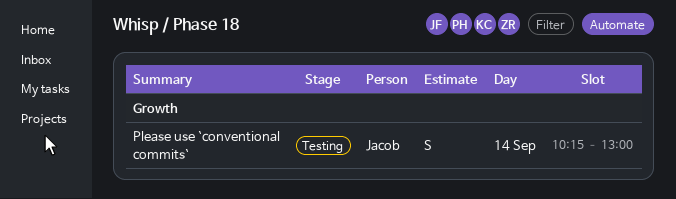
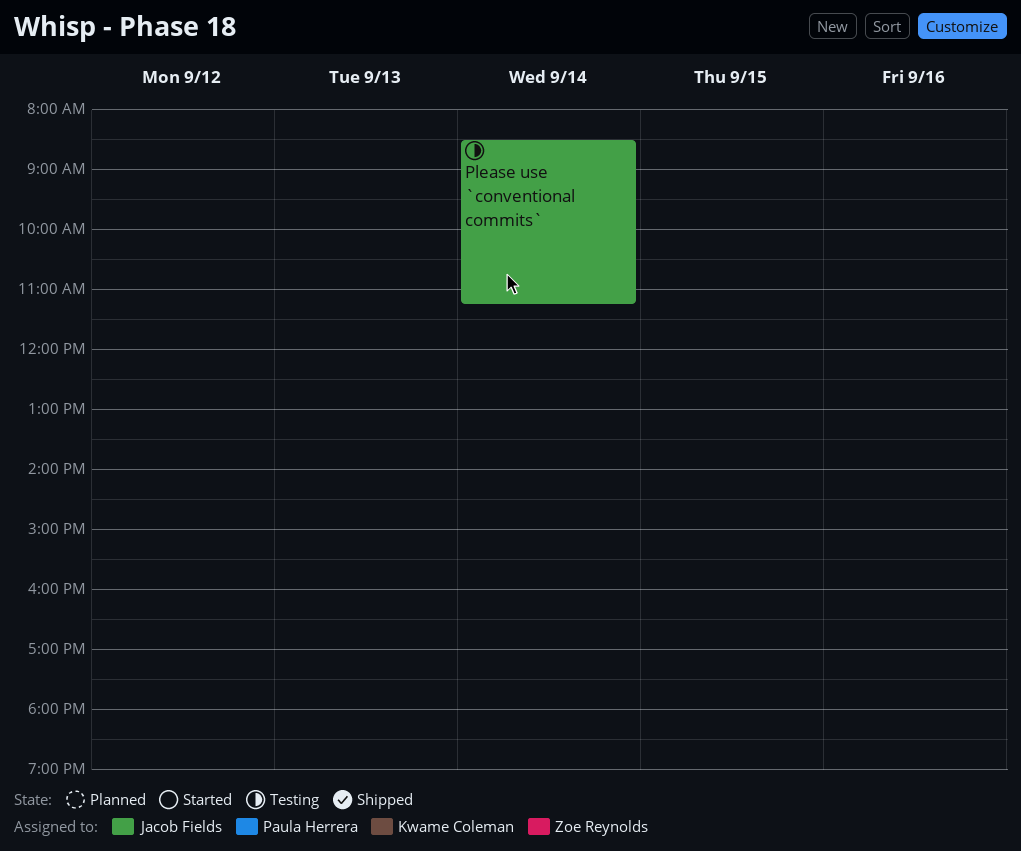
Please use `conventional commits`, begins: 10:15 -> 08:30
Please use `conventional commits`, ends: 13:00 -> 11:15

